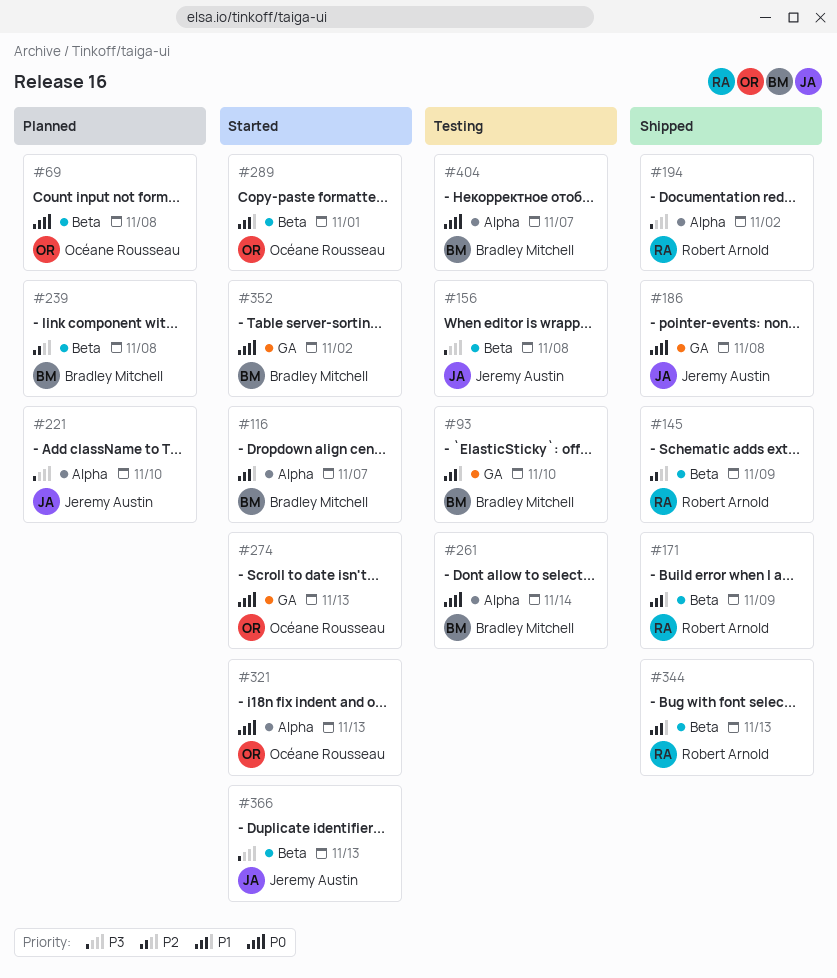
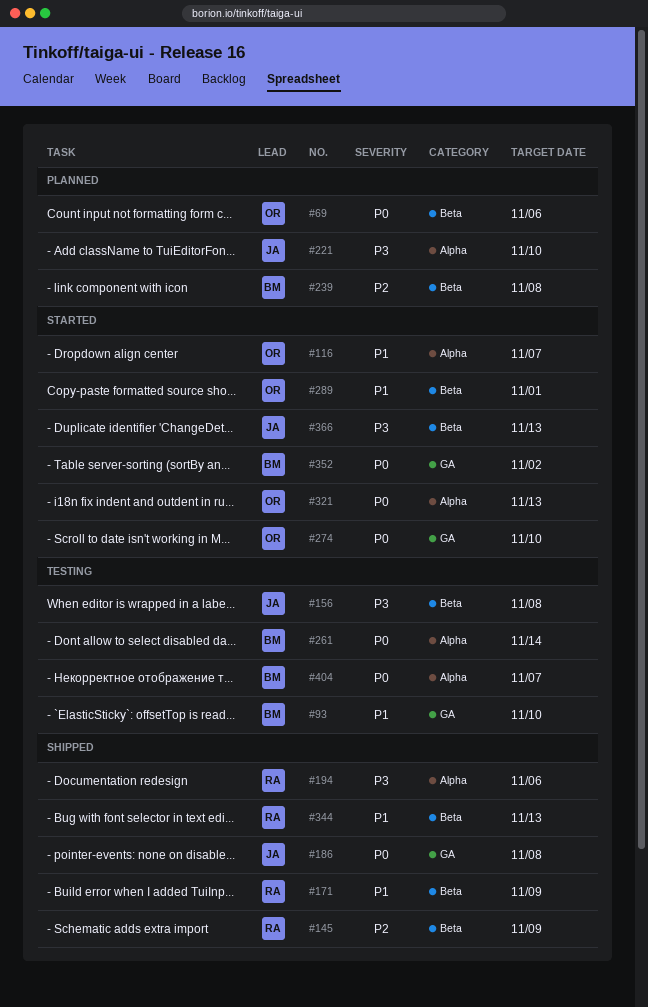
#69, due: Nov 8 -> Nov 6
#116, owner: Bradley Mitchell -> Océane Rousseau
#194, due: Nov 2 -> Nov 6
#274, due: Nov 13 -> Nov 10

